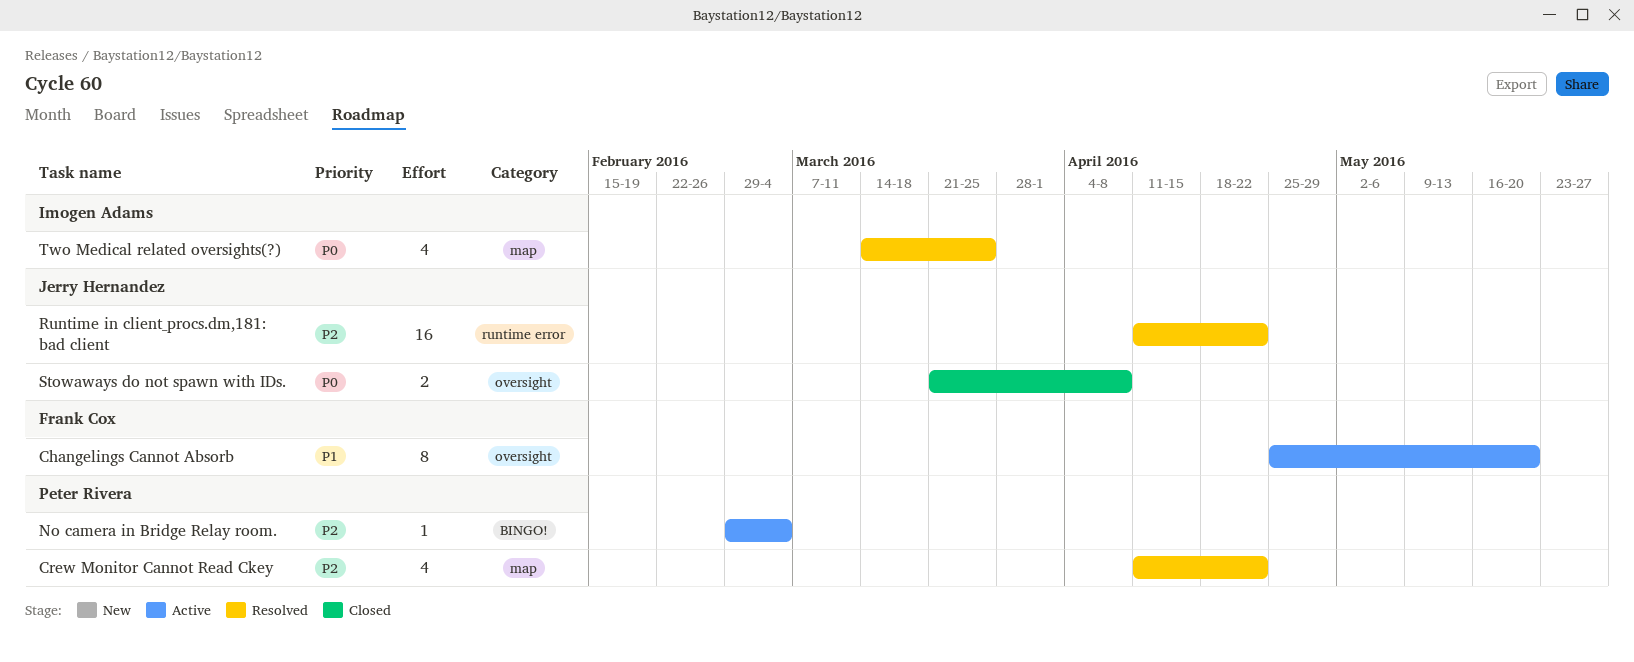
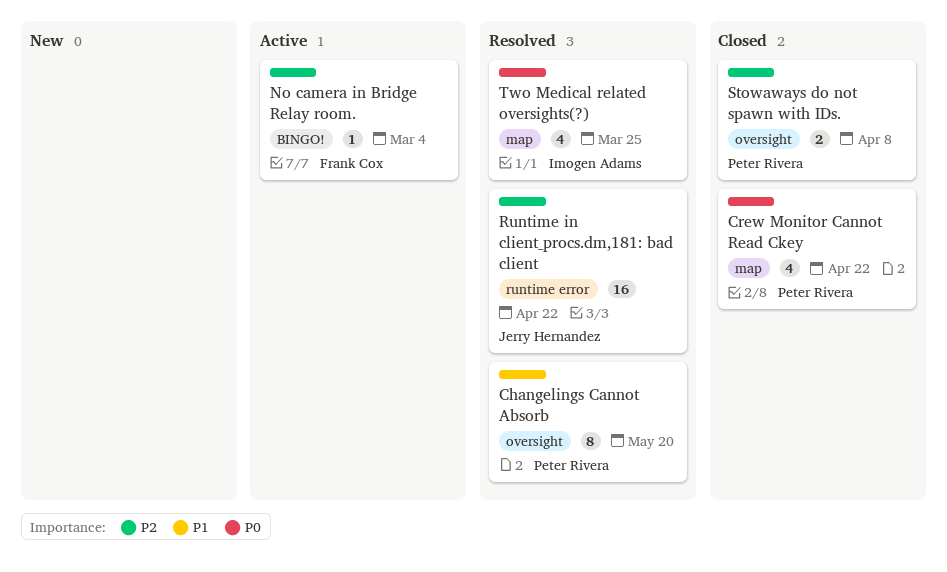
Changelings Cannot Absorb, status: Active -> Resolved
Changelings Cannot Absorb, owner: Frank Cox -> Peter Rivera
Crew Monitor Cannot Read Ckey, status: Resolved -> Closed
Crew Monitor Cannot Read Ckey, priority: P2 -> P0
No camera in Bridge Relay room., owner: Peter Rivera -> Frank Cox
Stowaways do not spawn with IDs., owner: Jerry Hernandez -> Peter Rivera
Stowaways do not spawn with IDs., priority: P0 -> P2

